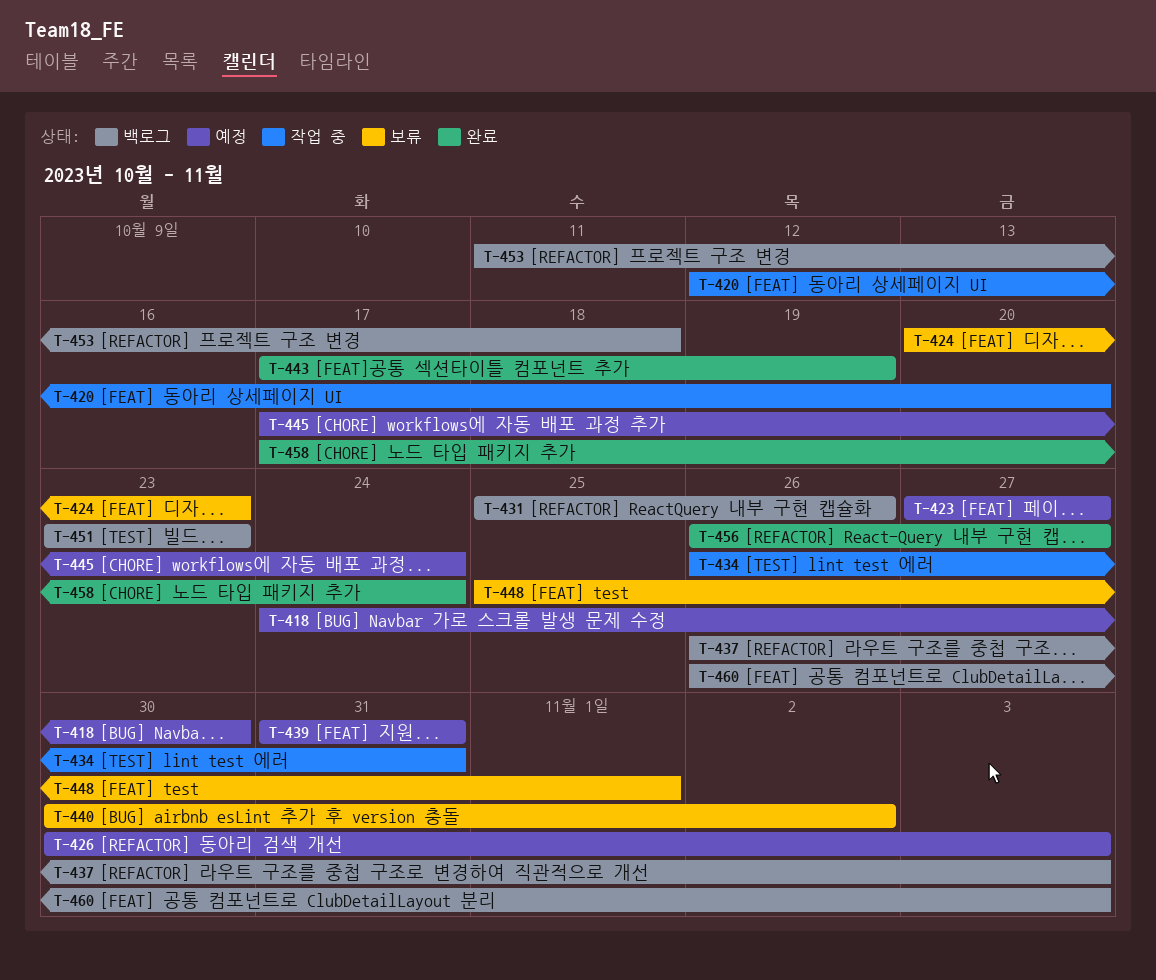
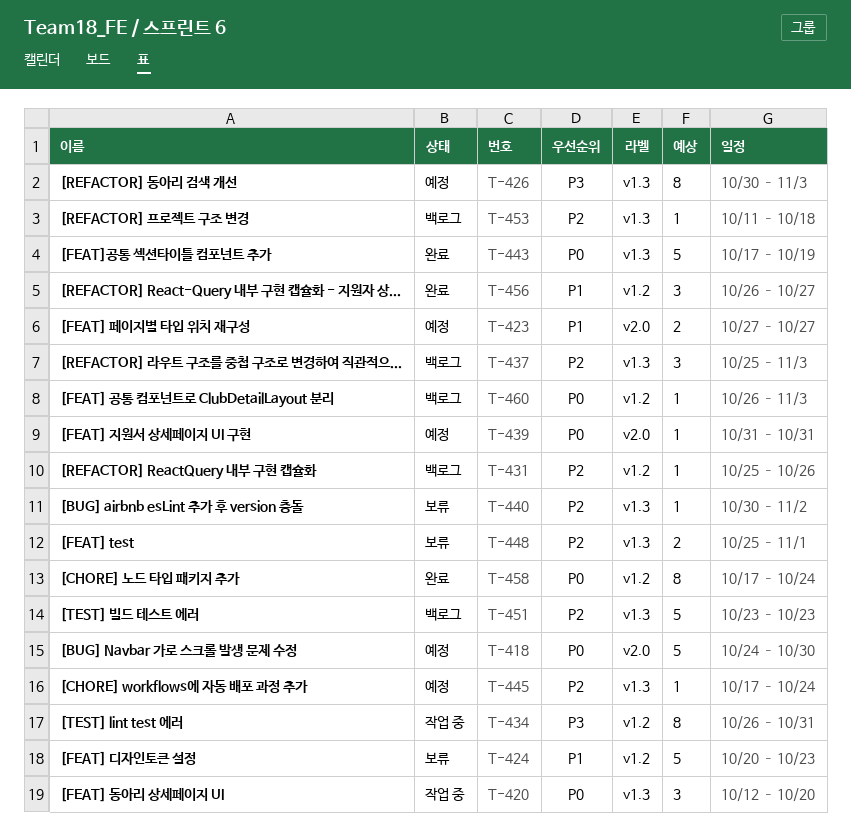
T-437, start: Oct 26 -> Oct 25

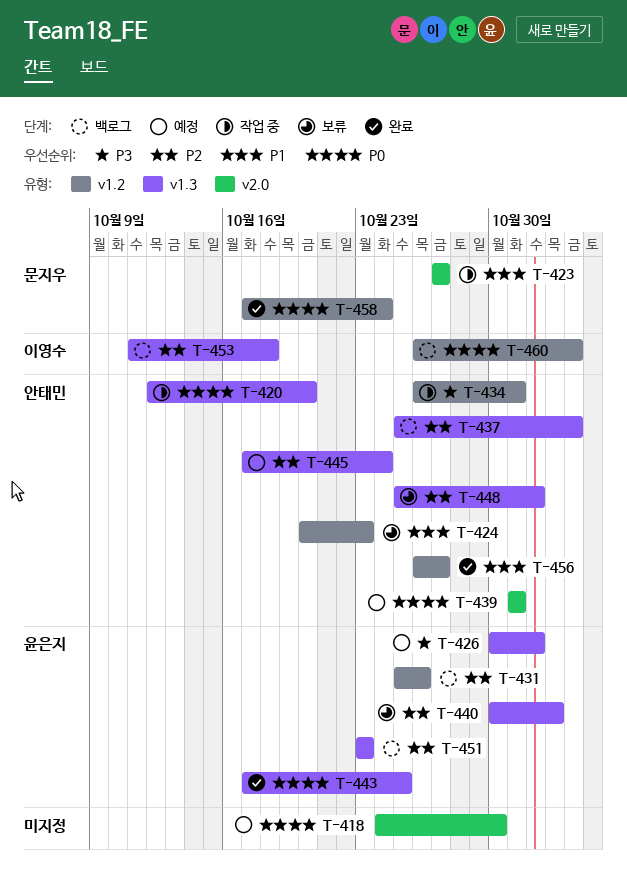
T-423, status: 예정 -> 작업 중
T-426, due: Nov 3 -> Nov 1
T-443, due: Oct 19 -> Oct 25

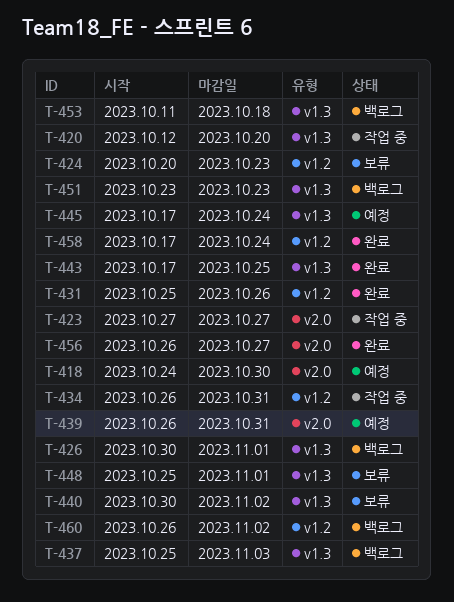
T-426, status: 예정 -> 백로그
T-431, status: 백로그 -> 완료
T-439, start: Oct 31 -> Oct 26
T-456, label: v1.2 -> v2.0
T-460, due: Nov 3 -> Nov 2

